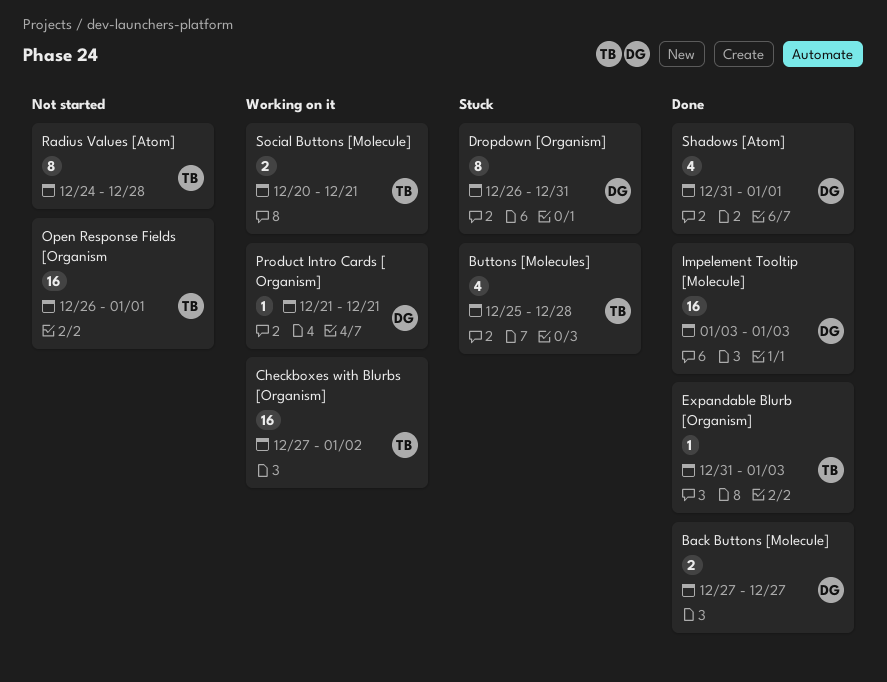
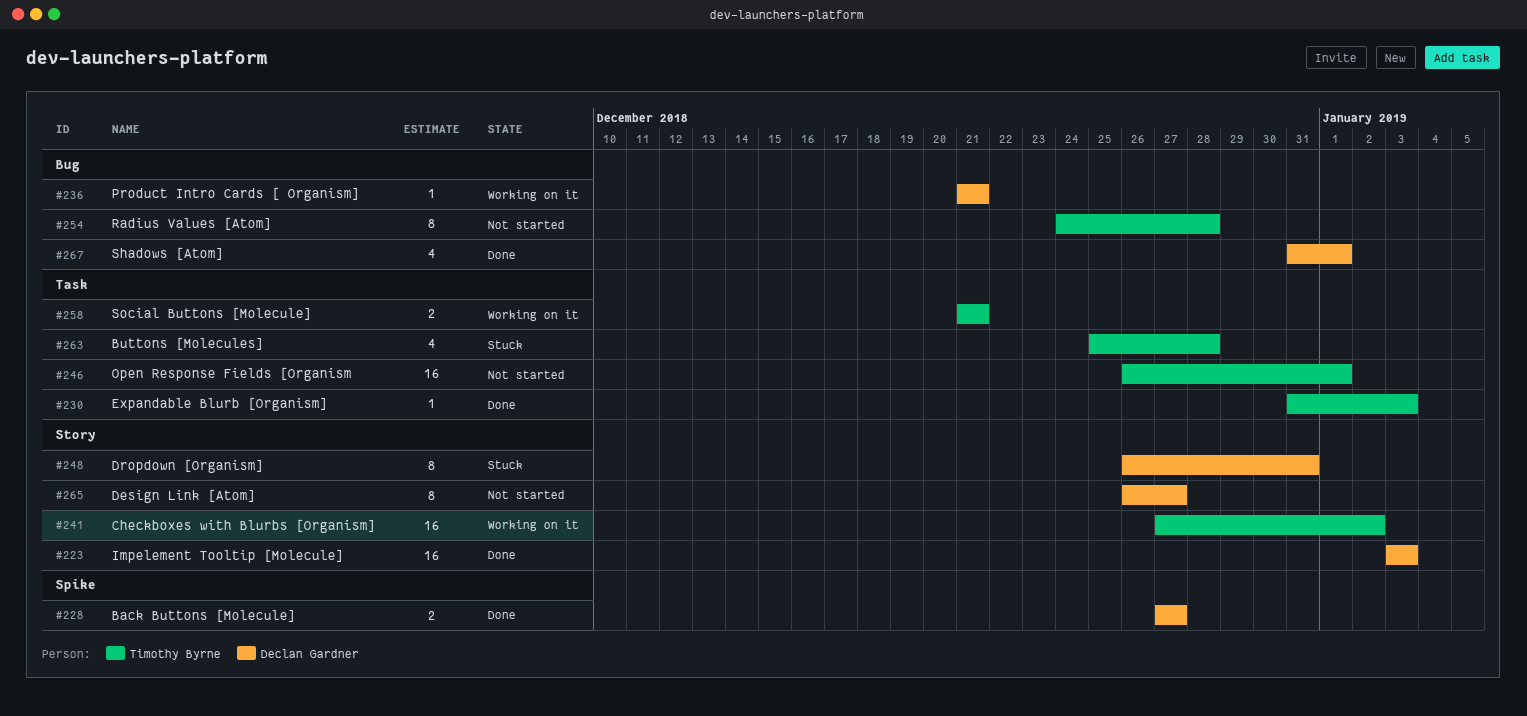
Design Link [Atom]: none -> present
Social Buttons [Molecule], start: Dec 20 -> Dec 21

